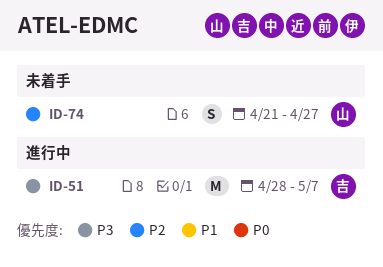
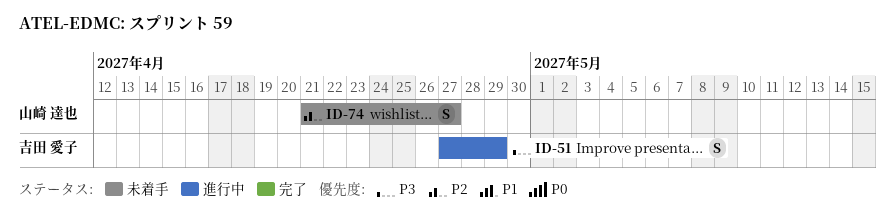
ID-51, estimate: M -> S
ID-51, start: Apr 28 -> Apr 27
ID-51, due: May 7 -> Apr 29

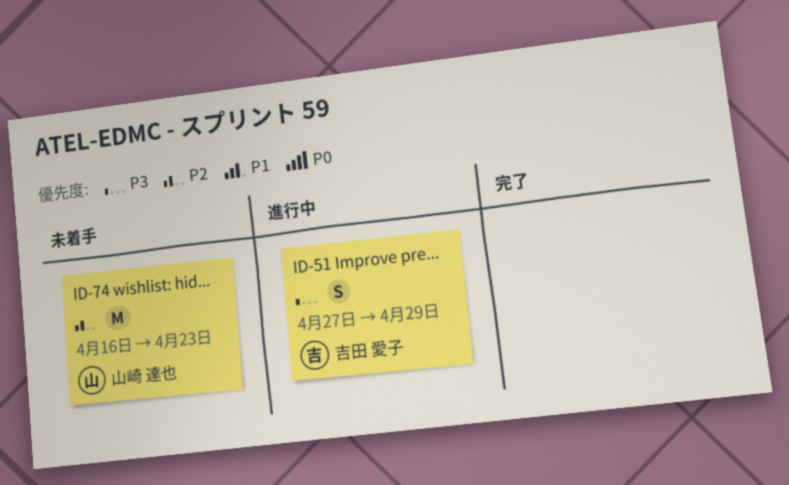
ID-74, estimate: S -> M
ID-74, start: Apr 21 -> Apr 16
ID-74, due: Apr 27 -> Apr 23

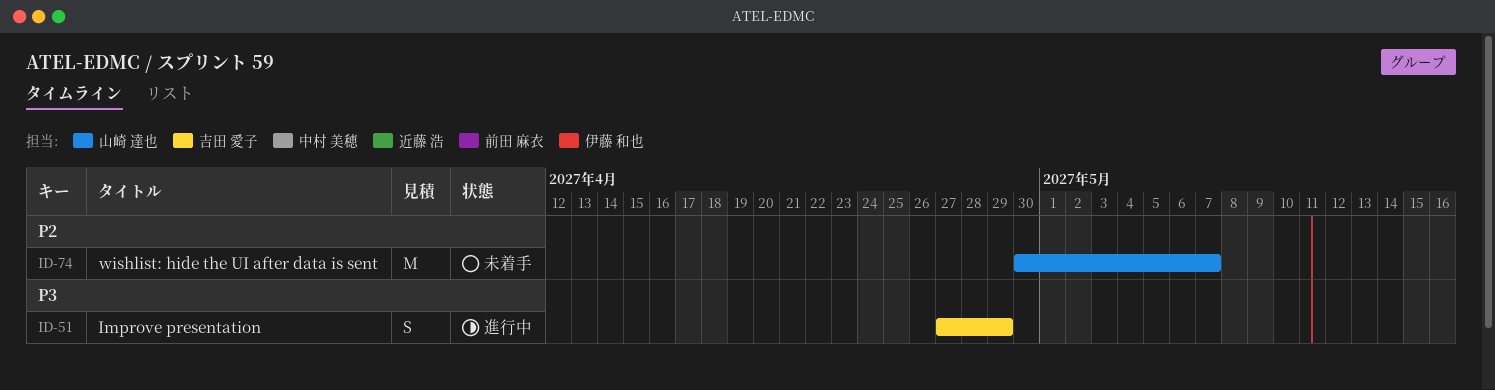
ID-74, start: Apr 16 -> Apr 30
ID-74, due: Apr 23 -> May 7

